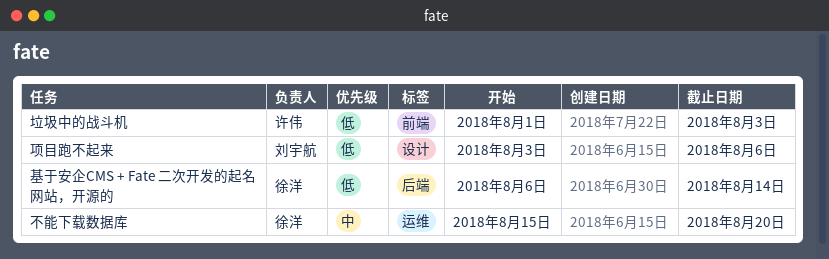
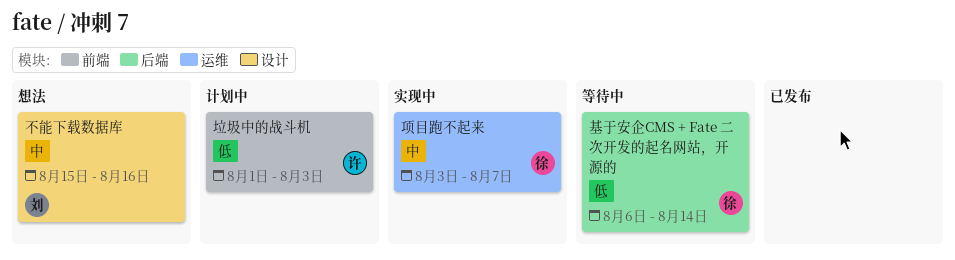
不能下载数据库, owner: 徐洋 -> 刘宇航
不能下载数据库, label: 运维 -> 设计
不能下载数据库, due: Aug 20 -> Aug 16
项目跑不起来, owner: 刘宇航 -> 徐洋
项目跑不起来, priority: 低 -> 中
项目跑不起来, label: 设计 -> 运维
项目跑不起来, due: Aug 6 -> Aug 7

